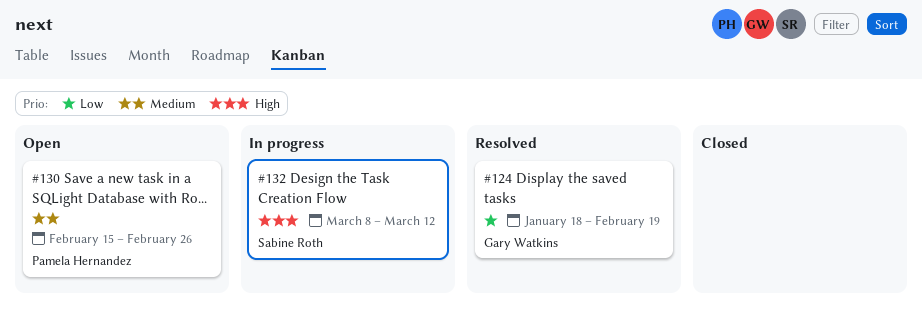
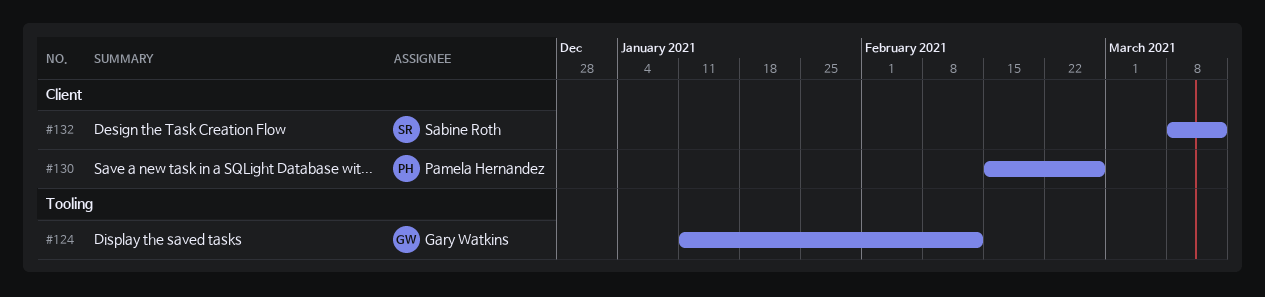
#124, start: Jan 18 -> Jan 11
#124, due: Feb 19 -> Feb 12

